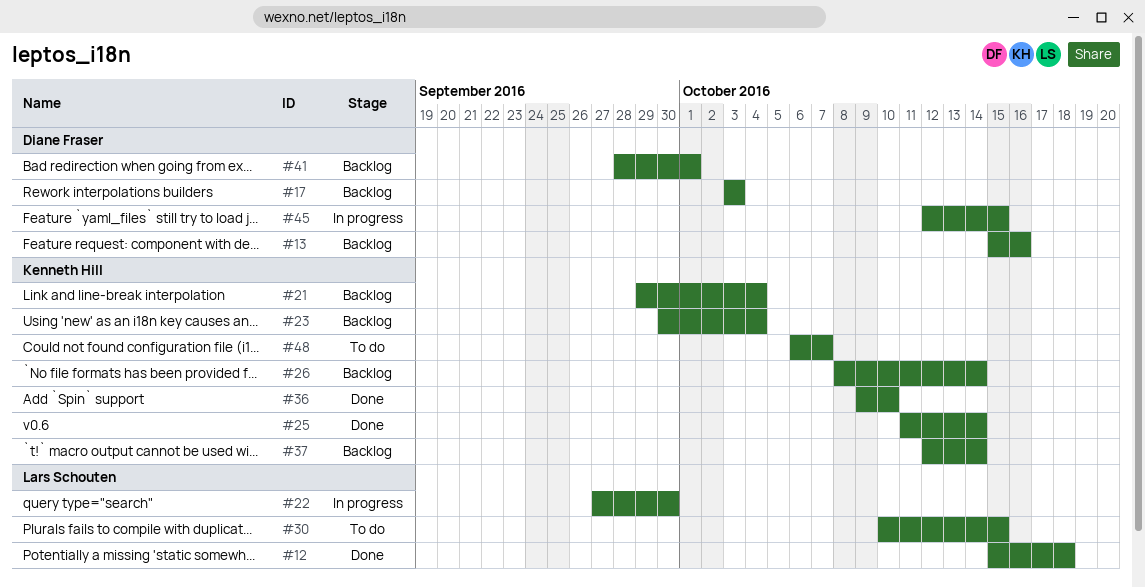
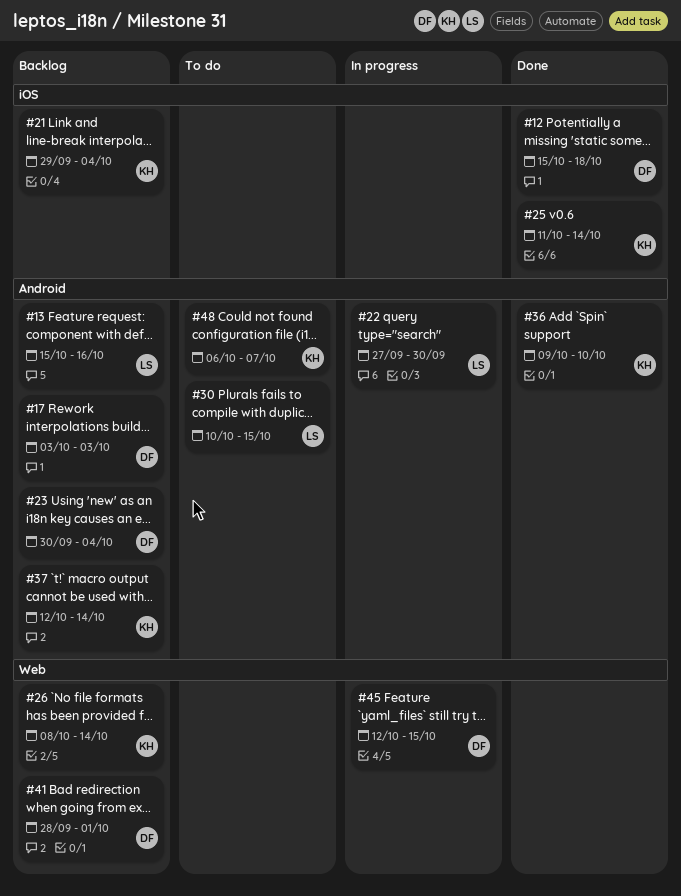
#12, owner: Lars Schouten -> Diane Fraser
#13, owner: Diane Fraser -> Lars Schouten
#23, owner: Kenneth Hill -> Diane Fraser

